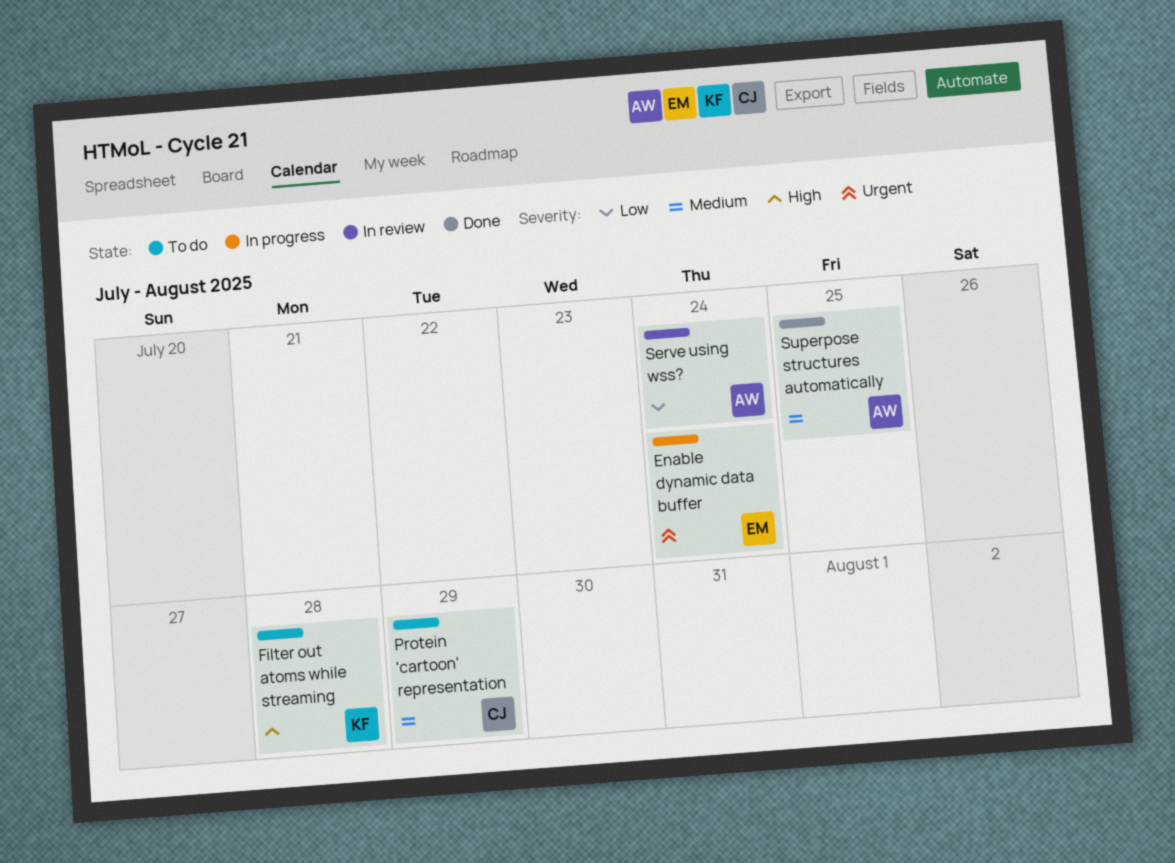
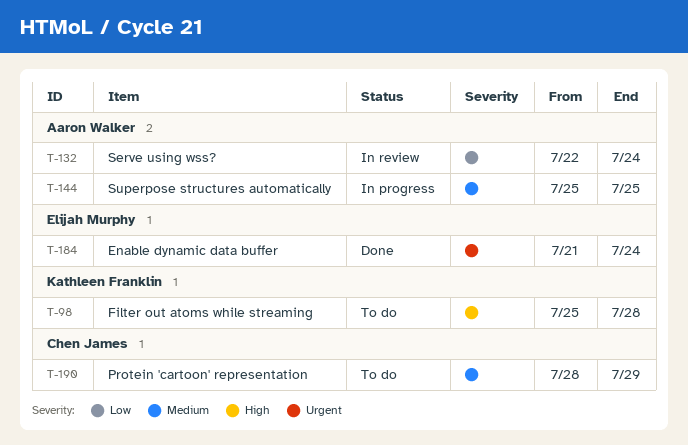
Enable dynamic data buffer, status: In progress -> Done
Superpose structures automatically, status: Done -> In progress

